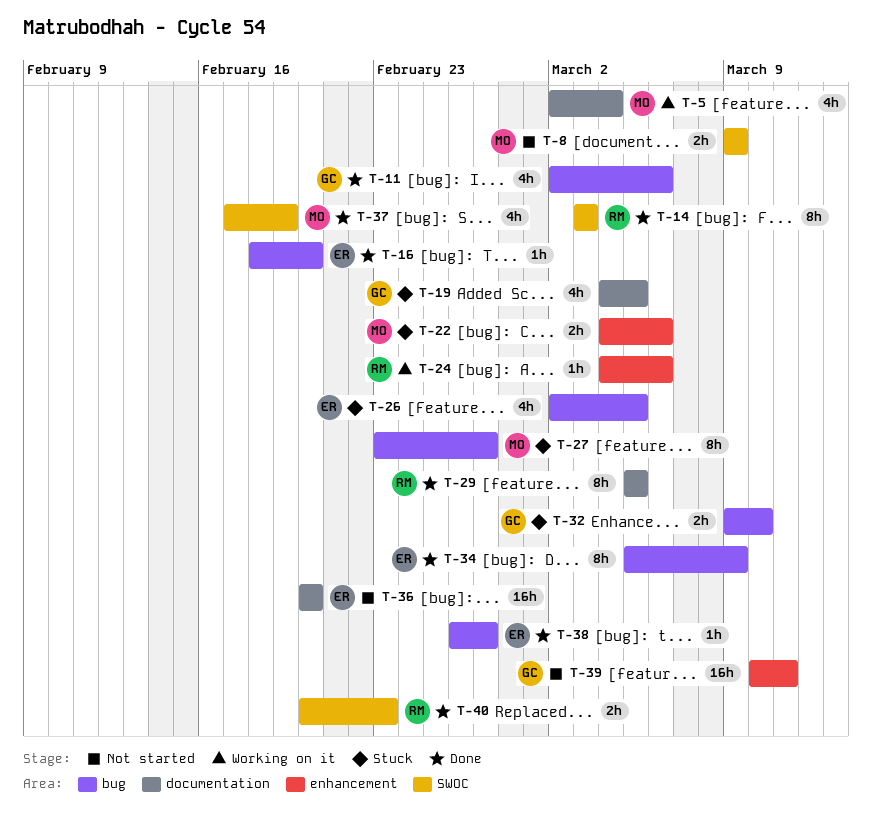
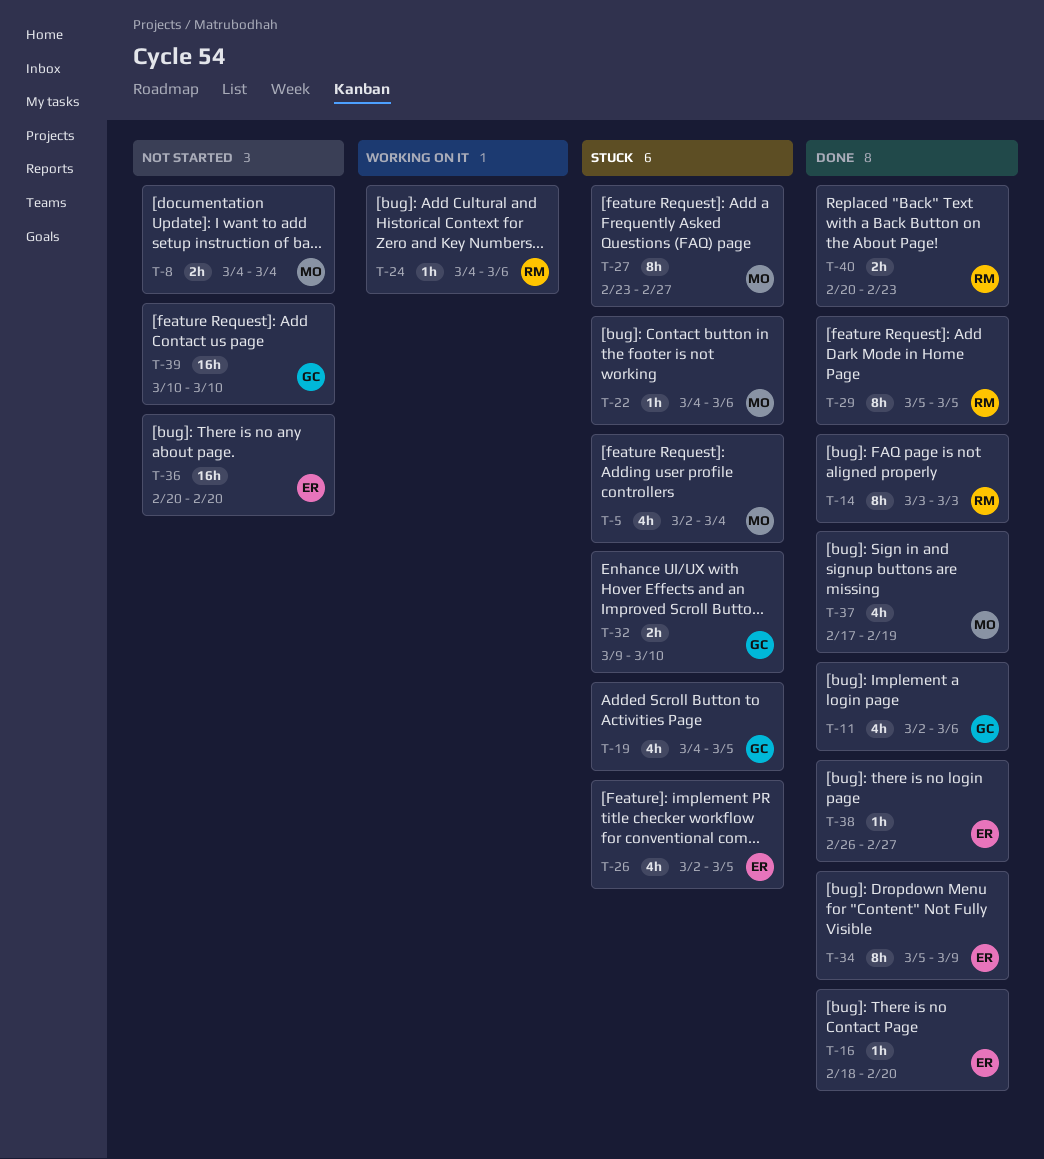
T-5, status: Working on it -> Stuck
T-8, start: Mar 9 -> Mar 4
T-8, due: Mar 9 -> Mar 4
T-22, estimate: 2h -> 1h
T-39, due: Mar 11 -> Mar 10

